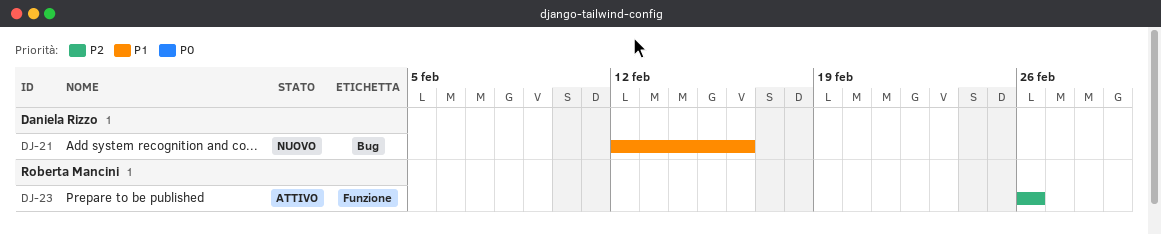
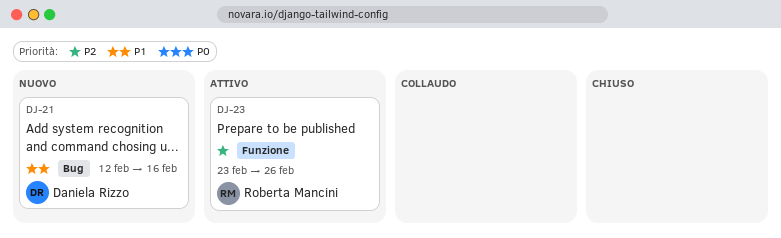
DJ-23, start: Feb 26 -> Feb 23

